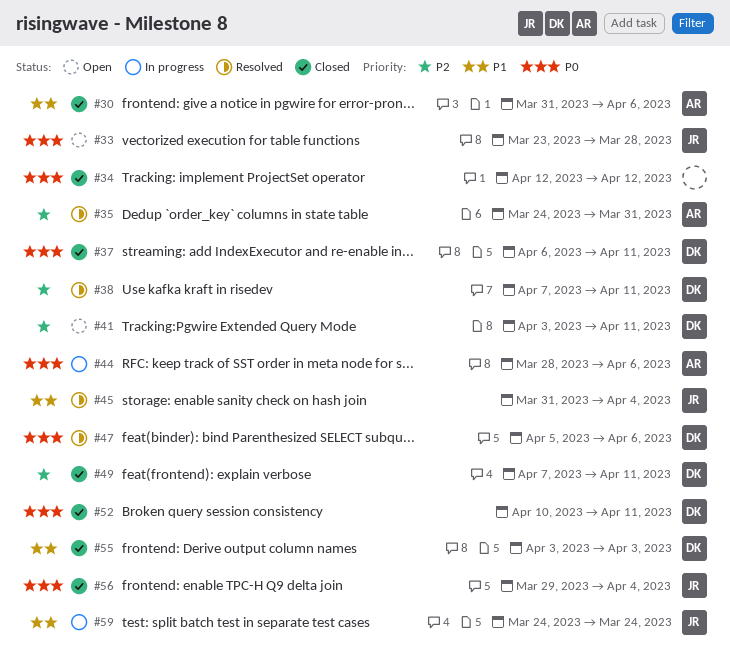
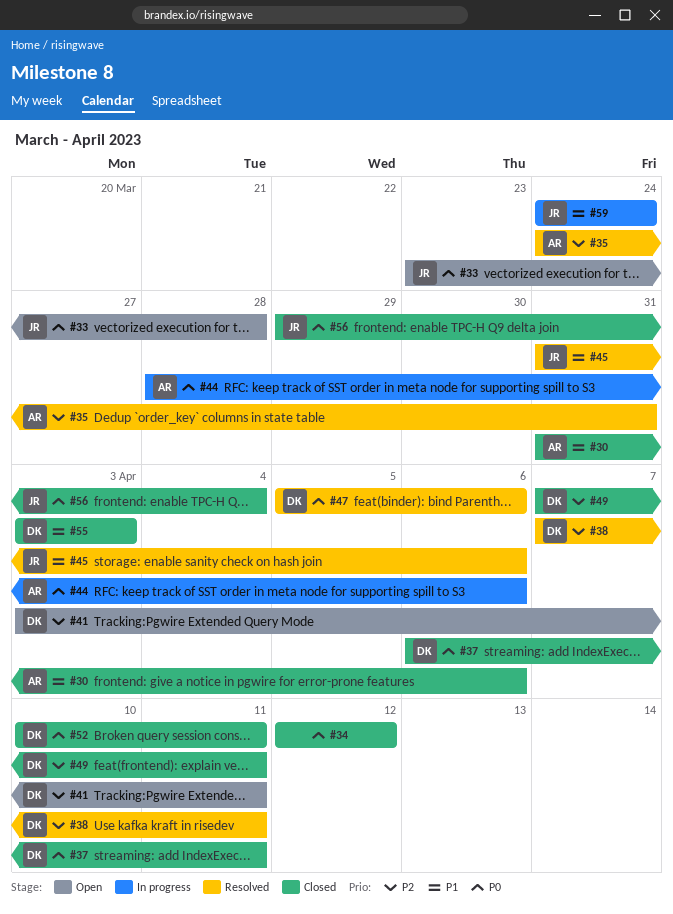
#45, due: Apr 4 -> Apr 6

